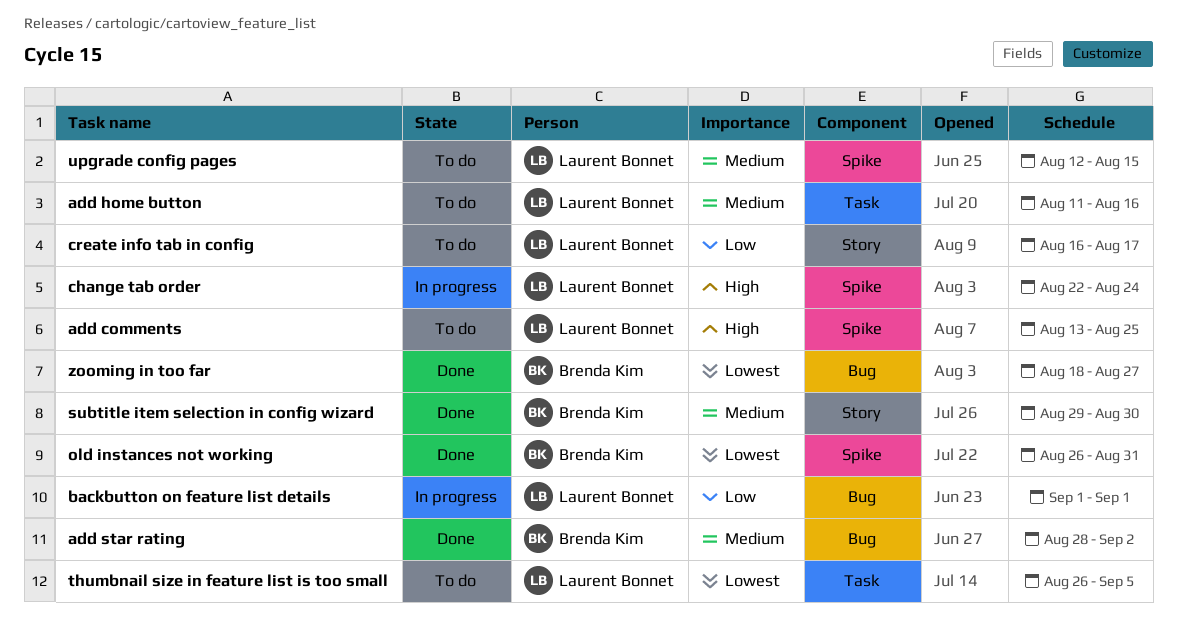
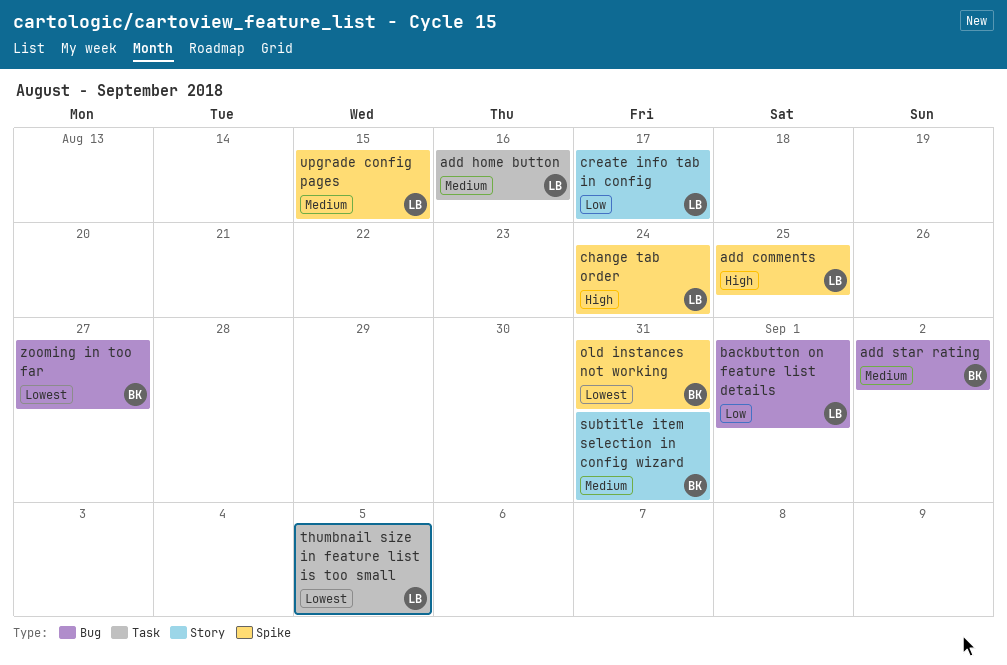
subtitle item selection in config wizard, due: Aug 30 -> Aug 31

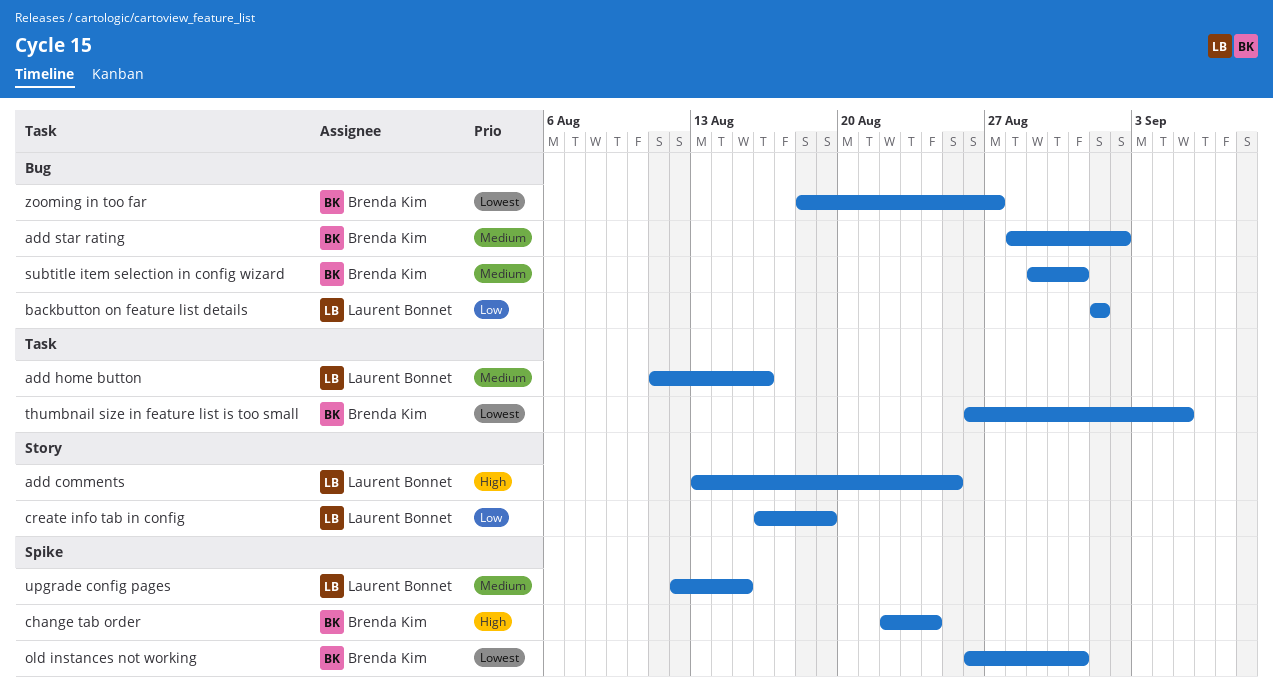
add comments, label: Spike -> Story
change tab order, owner: Laurent Bonnet -> Brenda Kim
create info tab in config, due: Aug 17 -> Aug 19
subtitle item selection in config wizard, label: Story -> Bug
thumbnail size in feature list is too small, owner: Laurent Bonnet -> Brenda Kim

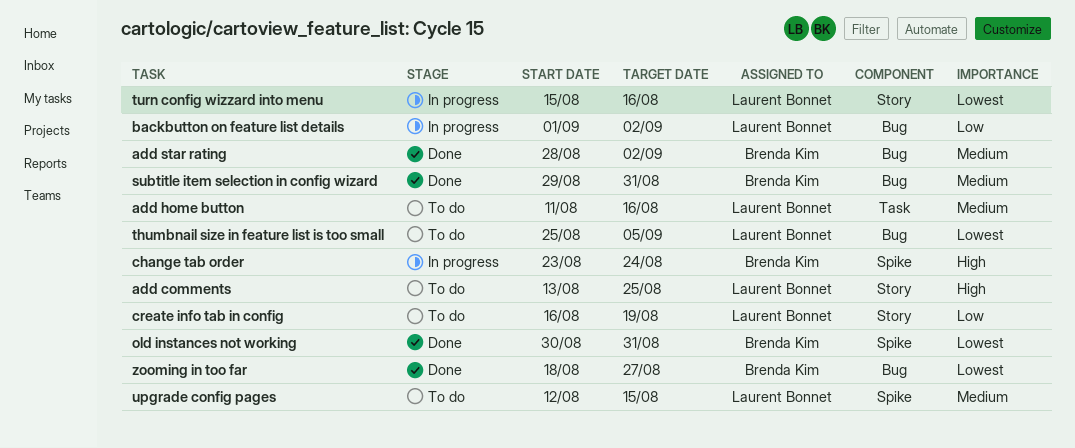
backbutton on feature list details, due: Sep 1 -> Sep 2
change tab order, start: Aug 22 -> Aug 23
old instances not working, start: Aug 26 -> Aug 30
thumbnail size in feature list is too small, owner: Brenda Kim -> Laurent Bonnet
thumbnail size in feature list is too small, label: Task -> Bug
thumbnail size in feature list is too small, start: Aug 26 -> Aug 25
turn config wizzard into menu: none -> present

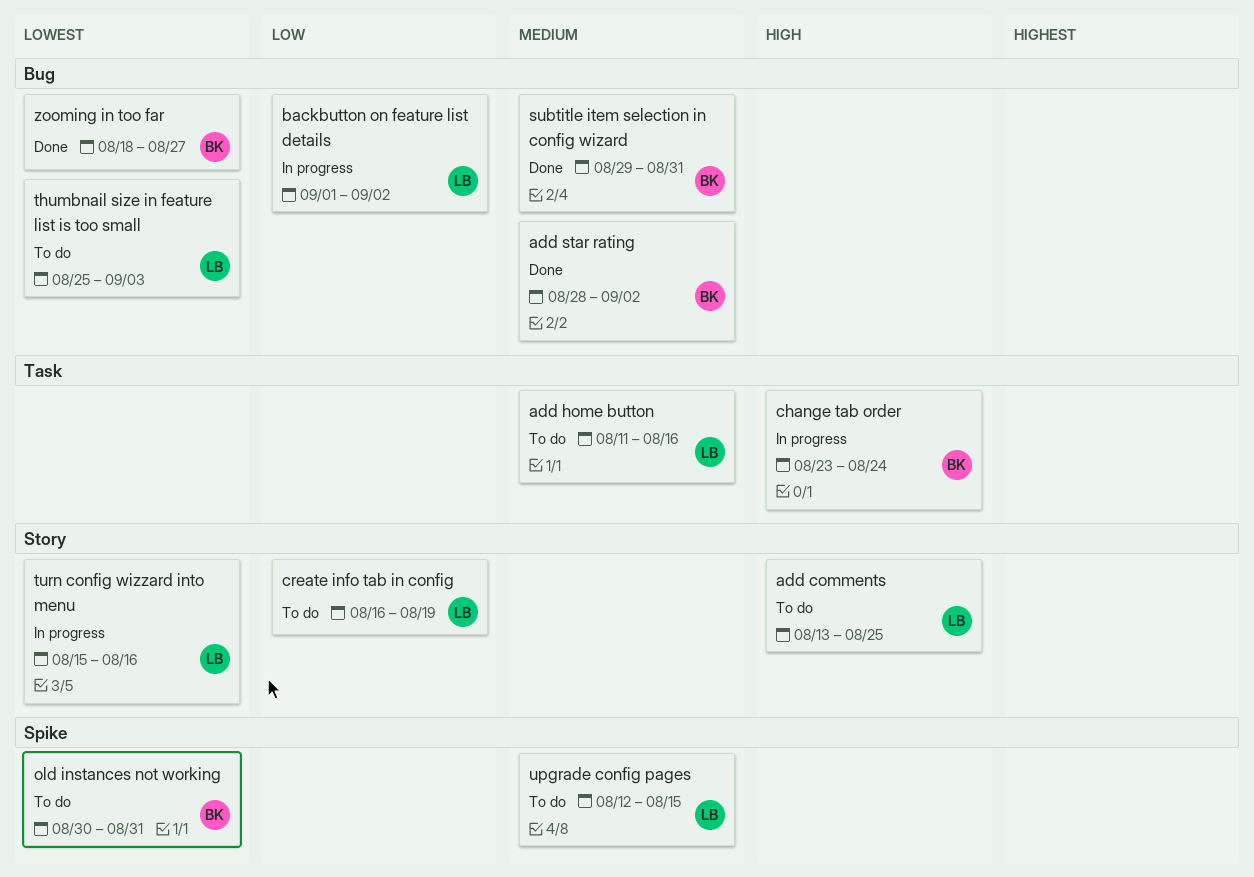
change tab order, label: Spike -> Task
old instances not working, status: Done -> To do
thumbnail size in feature list is too small, due: Sep 5 -> Sep 3

